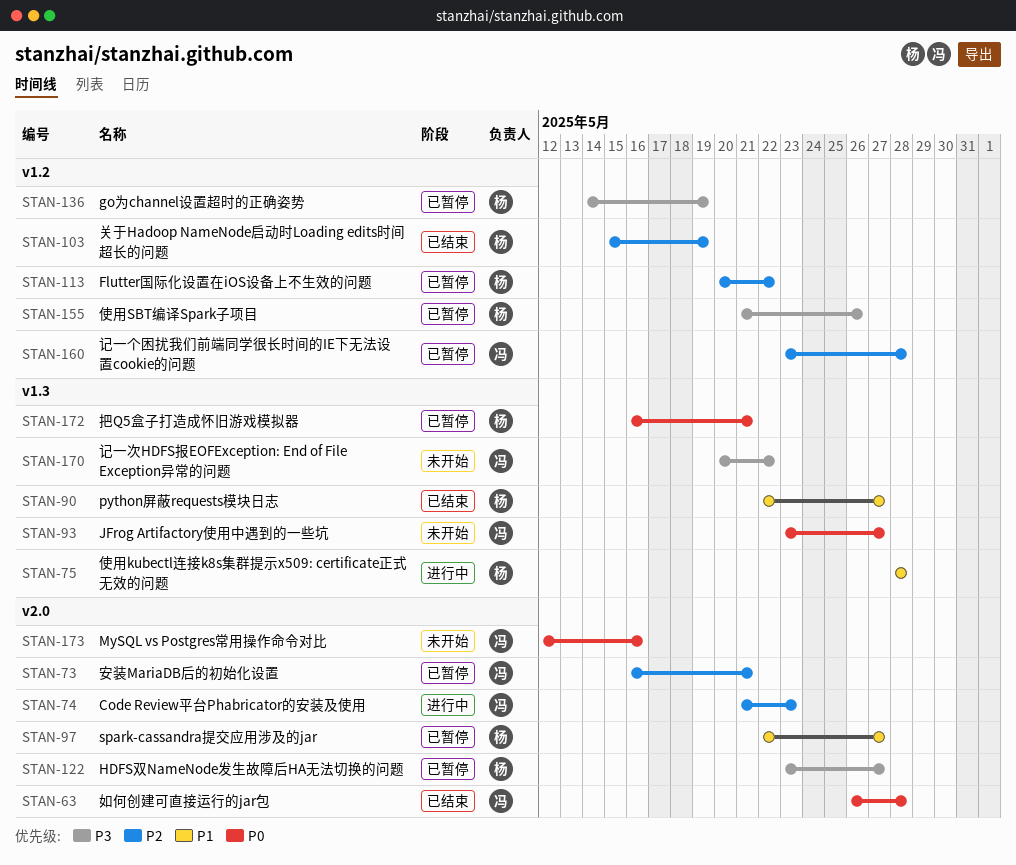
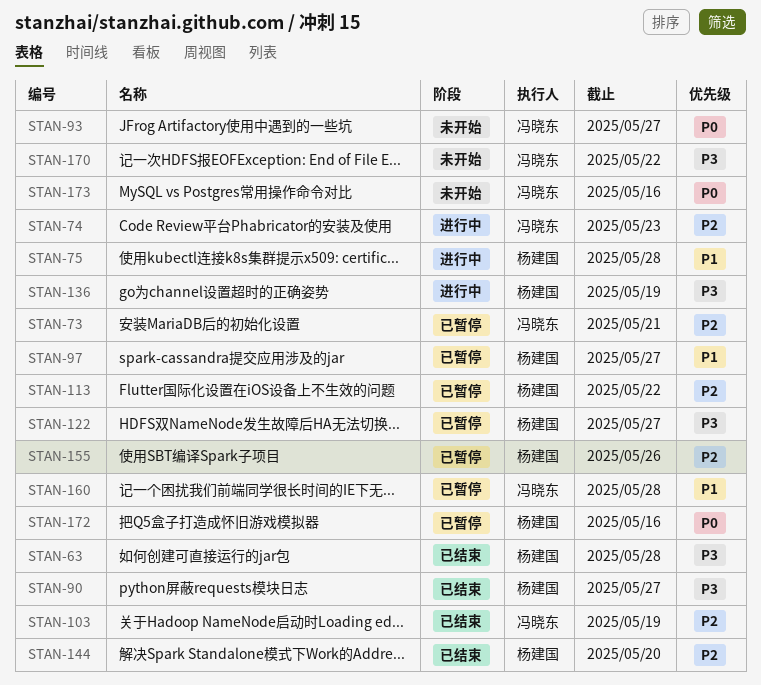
STAN-63, owner: 冯晓东 -> 杨建国
STAN-63, priority: P0 -> P3
STAN-90, priority: P1 -> P3
STAN-103, owner: 杨建国 -> 冯晓东
STAN-136, status: 已暂停 -> 进行中
STAN-144: none -> present
STAN-155, priority: P3 -> P2
STAN-160, priority: P2 -> P1
STAN-172, due: May 21 -> May 16

